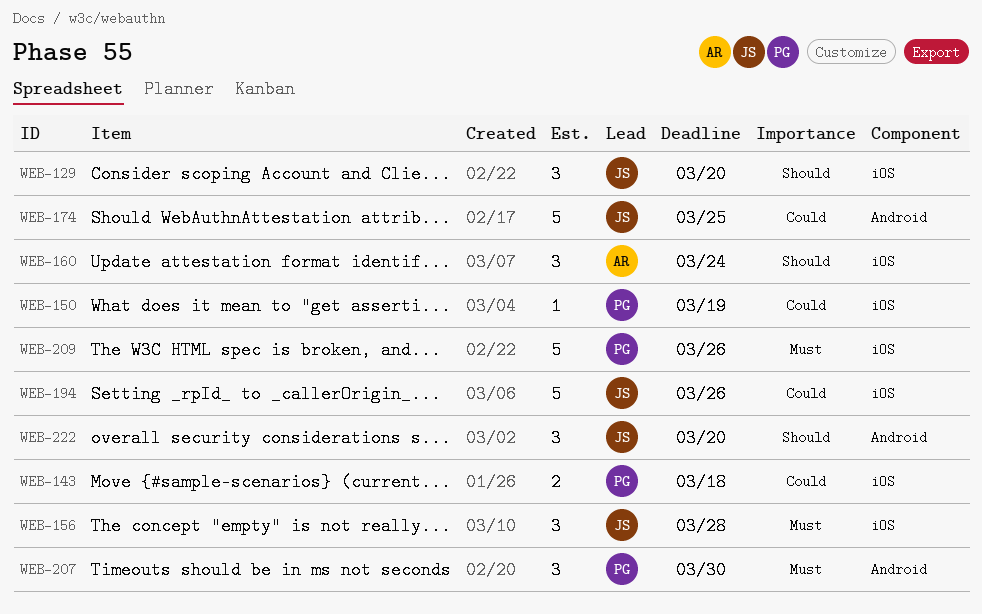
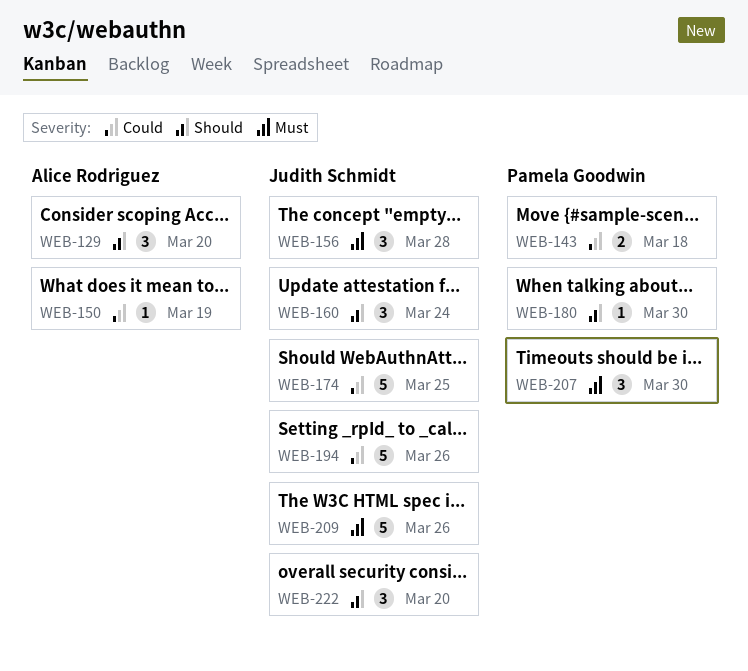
WEB-129, owner: Judith Schmidt -> Alice Rodriguez
WEB-150, owner: Pamela Goodwin -> Alice Rodriguez
WEB-160, owner: Alice Rodriguez -> Judith Schmidt
WEB-180: none -> present
WEB-209, owner: Pamela Goodwin -> Judith Schmidt

